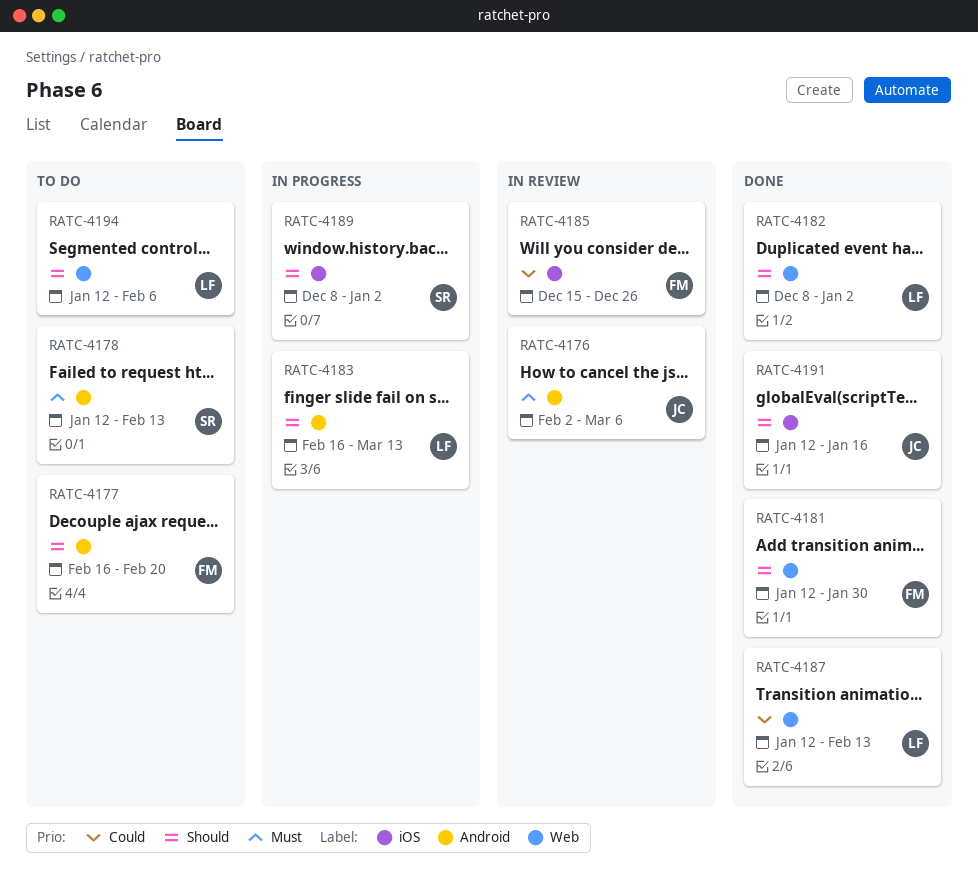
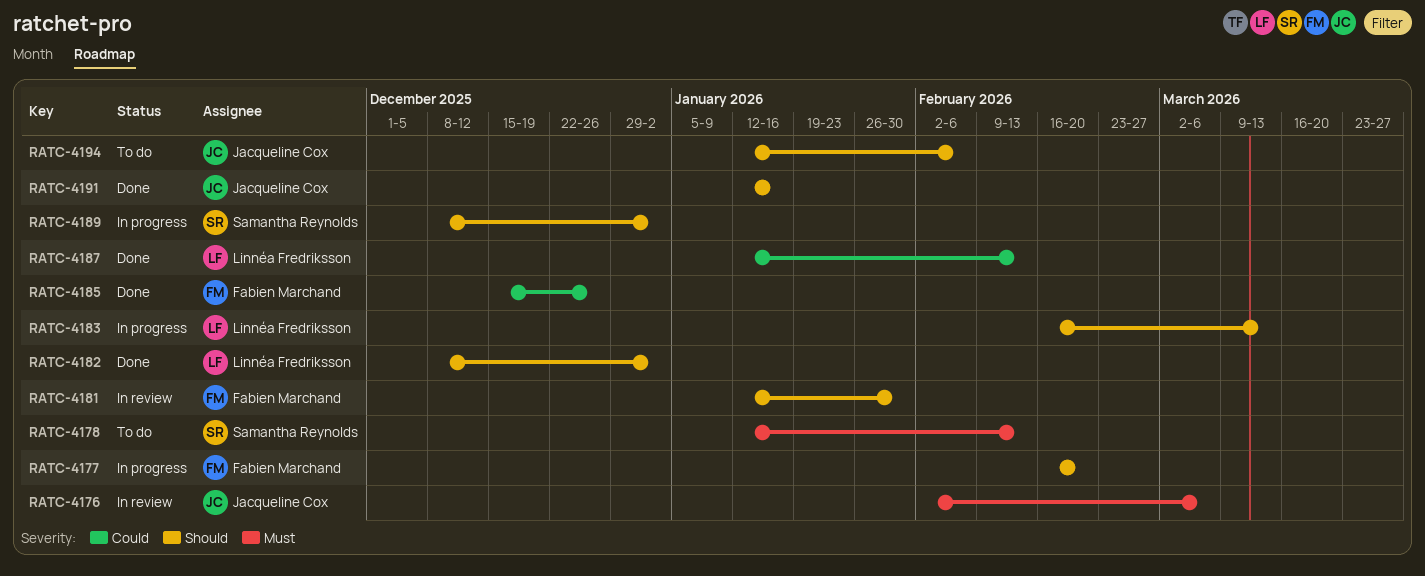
RATC-4177, status: To do -> In progress
RATC-4181, status: Done -> In review
RATC-4185, status: In review -> Done
RATC-4194, owner: Linnéa Fredriksson -> Jacqueline Cox

